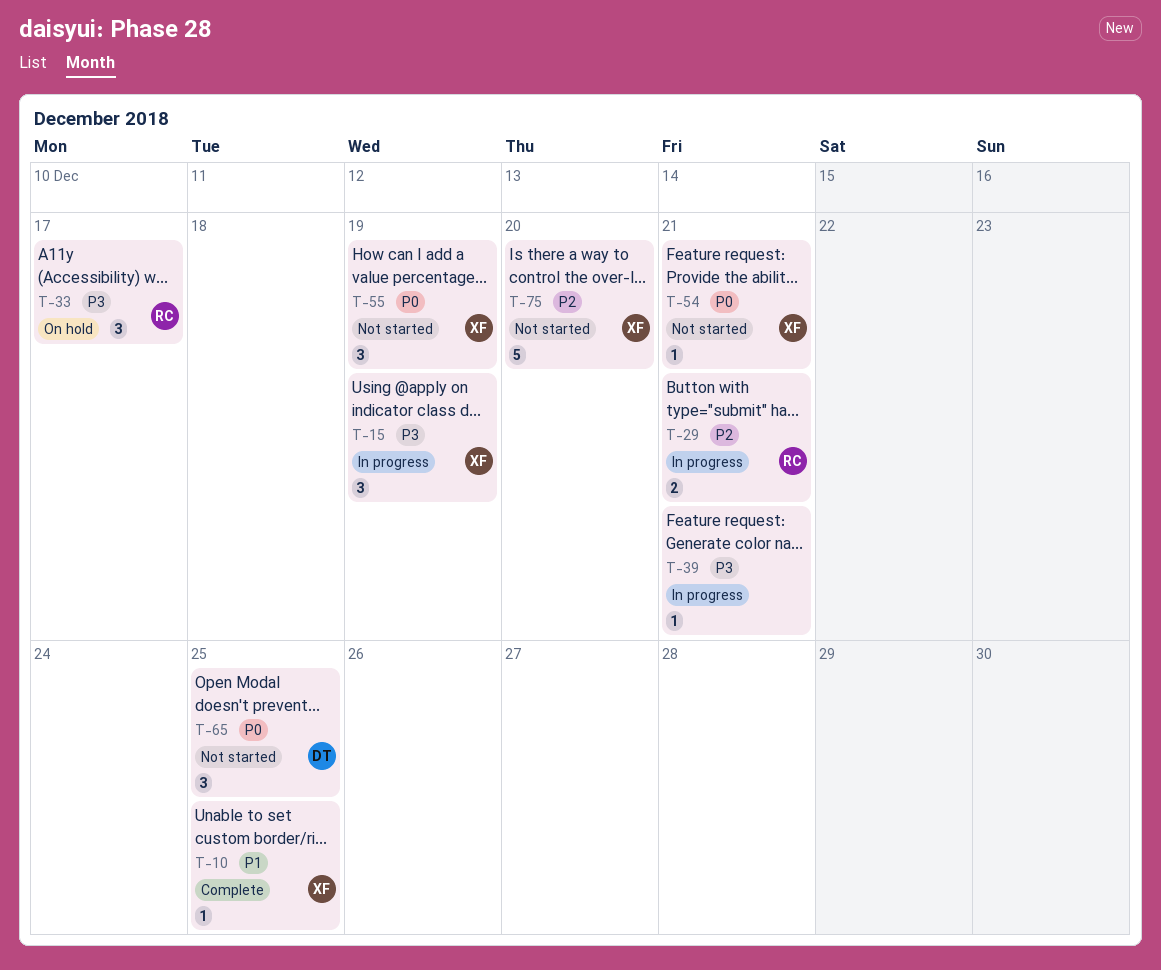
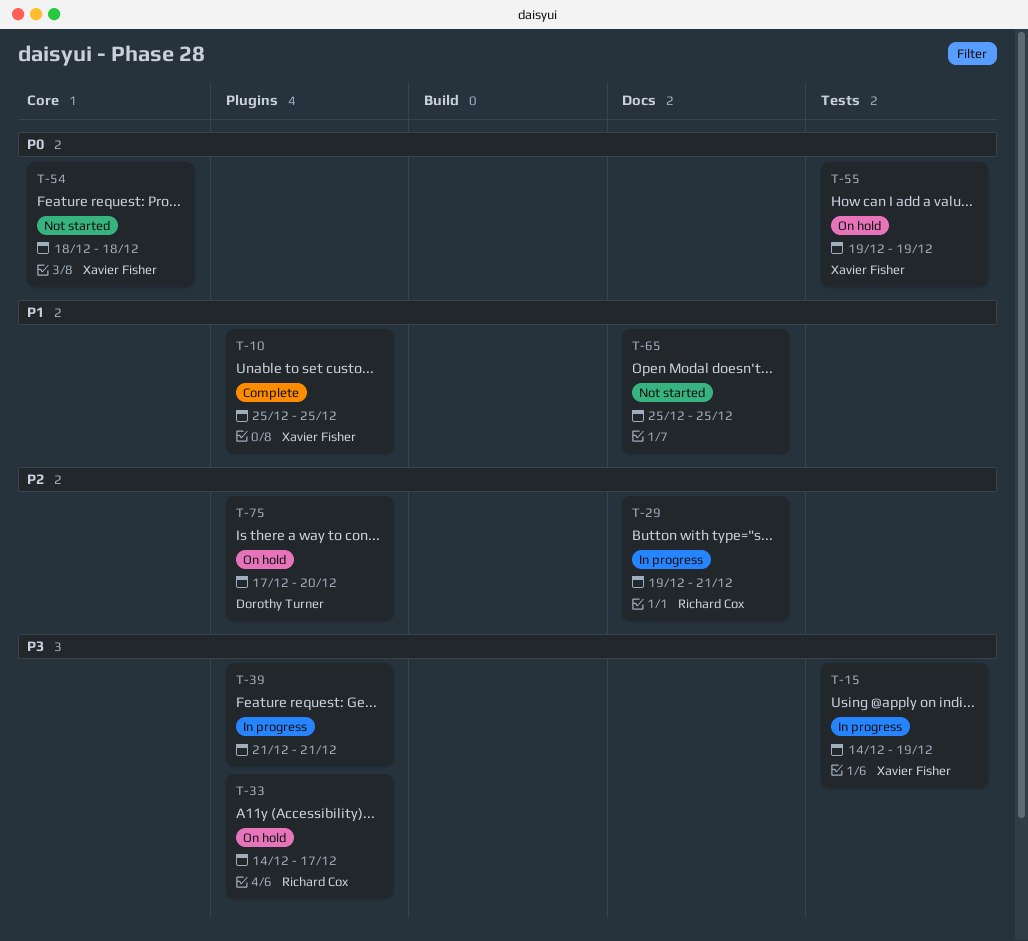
T-54, due: Dec 21 -> Dec 18
T-55, status: Not started -> On hold
T-65, owner: Dorothy Turner -> none
T-65, priority: P0 -> P1
T-75, status: Not started -> On hold
T-75, owner: Xavier Fisher -> Dorothy Turner

